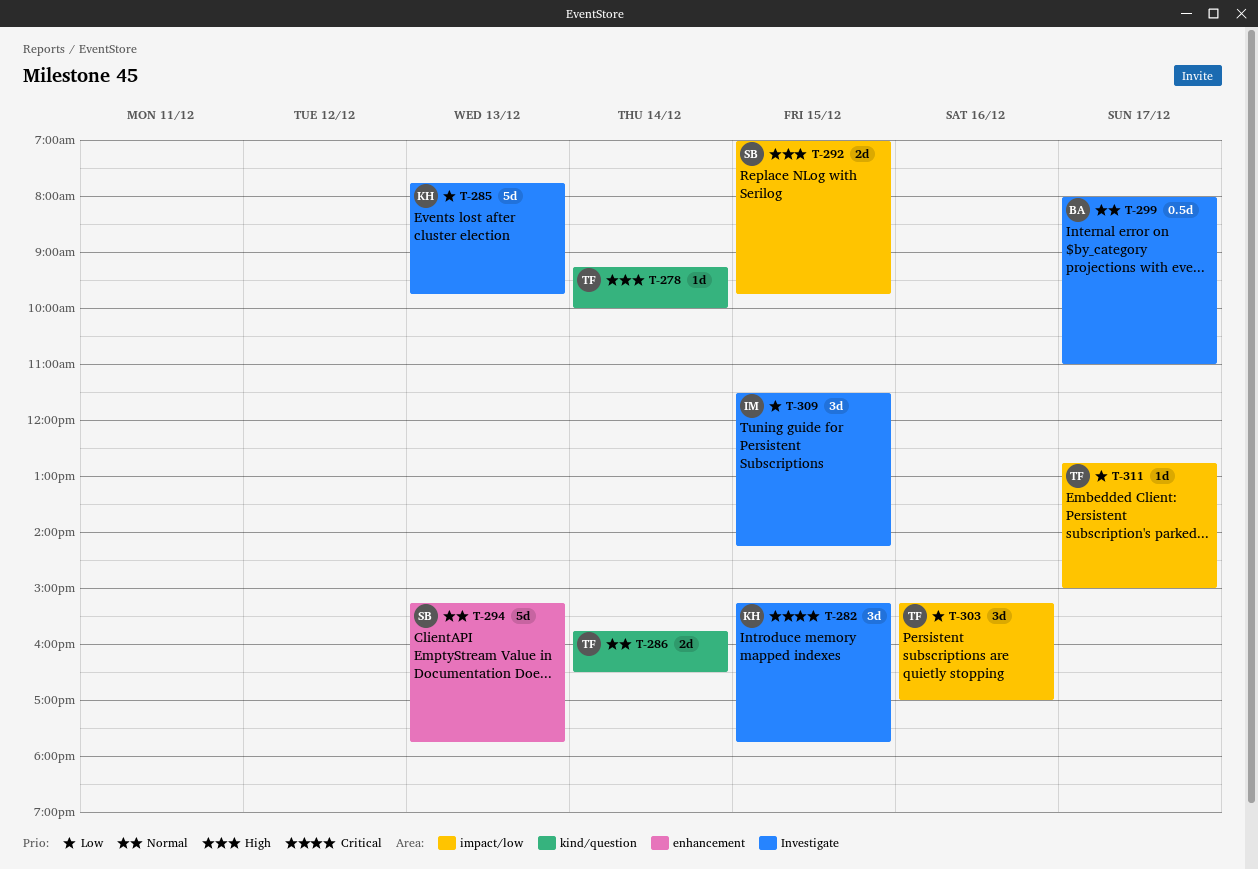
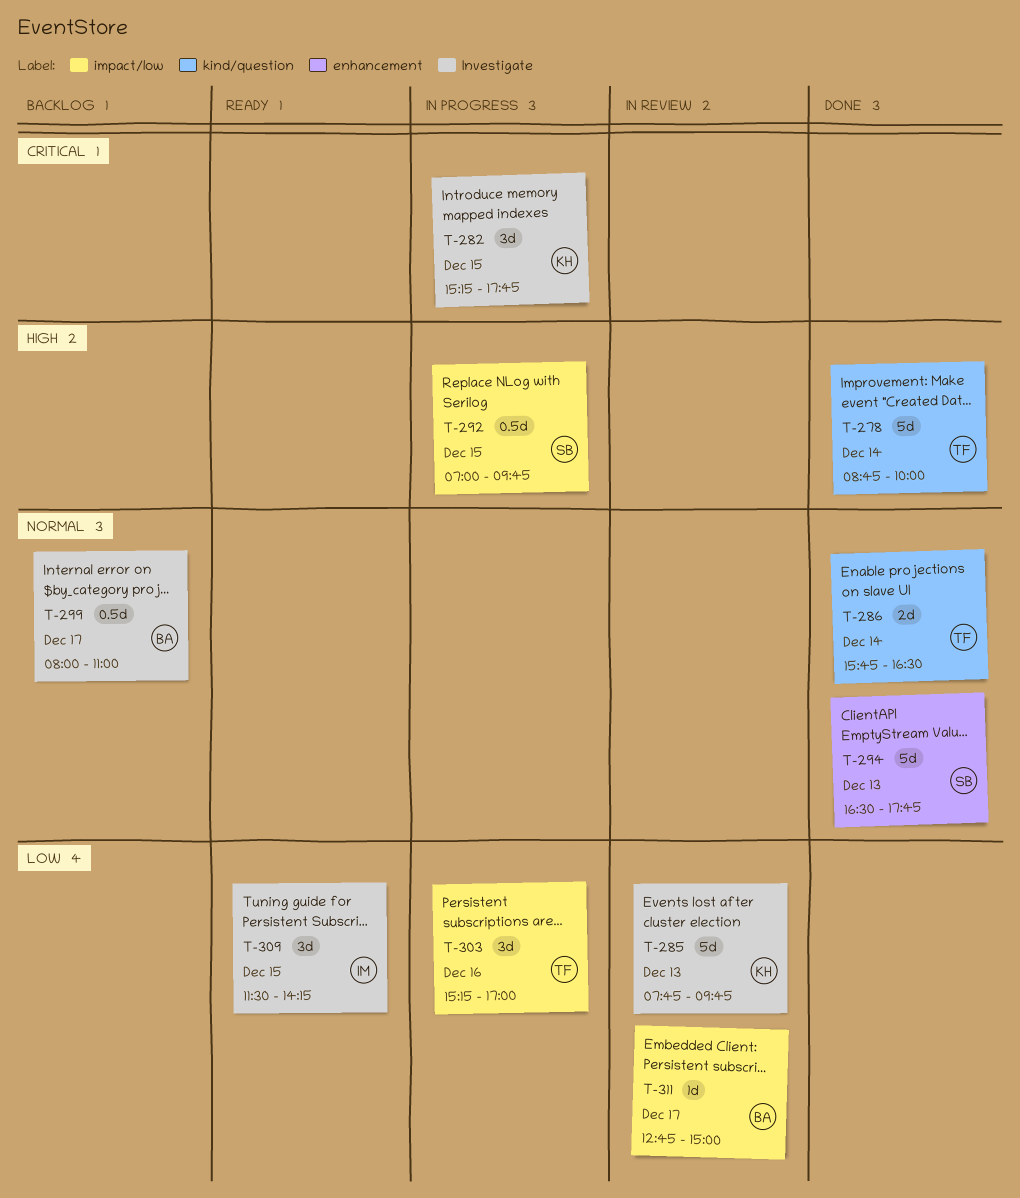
T-278, estimate: 1d -> 5d
T-278, begins: 09:15 -> 08:45
T-292, estimate: 2d -> 0.5d
T-294, begins: 15:15 -> 16:30
T-311, owner: TF -> BA

